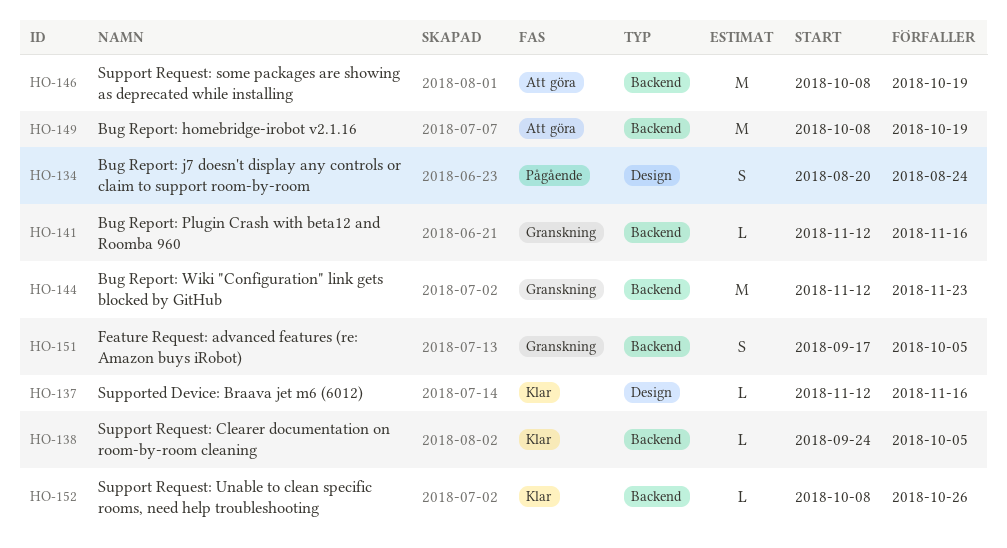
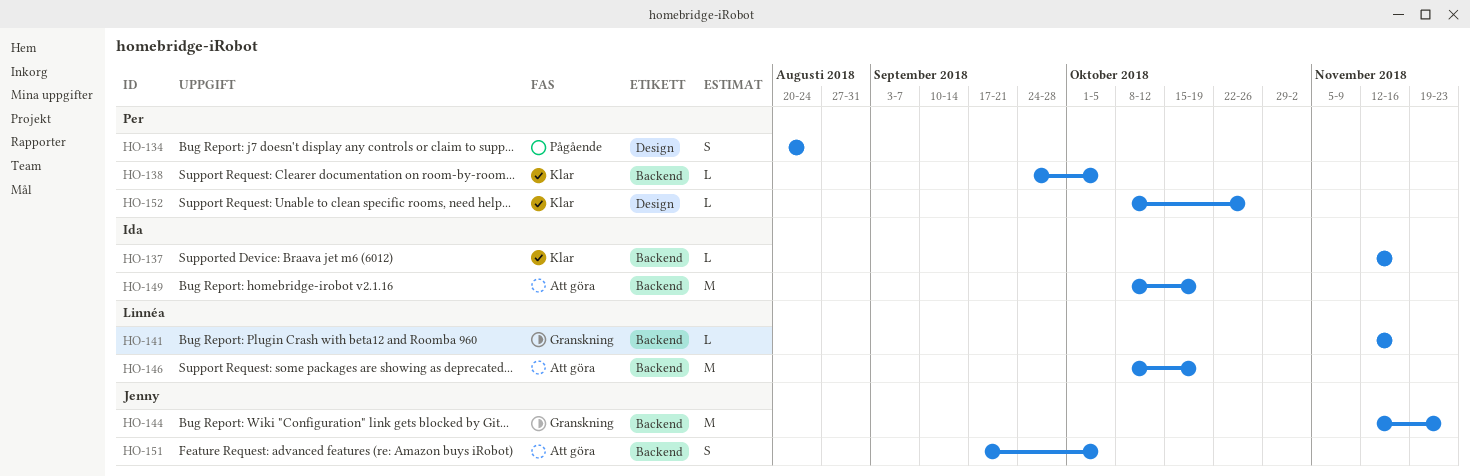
HO-137, label: Design -> Backend
HO-151, status: Granskning -> Att göra
HO-152, label: Backend -> Design

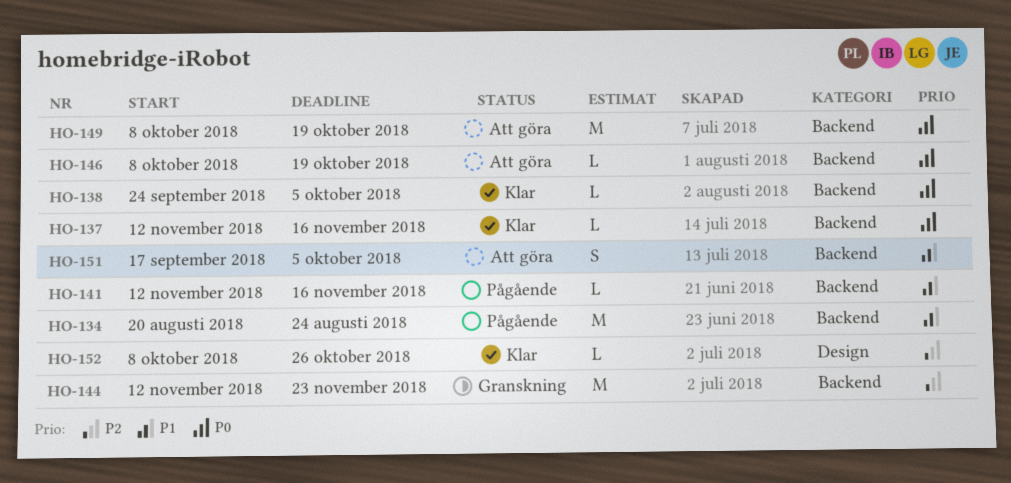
HO-134, label: Design -> Backend
HO-134, estimate: S -> M
HO-141, status: Granskning -> Pågående
HO-146, estimate: M -> L

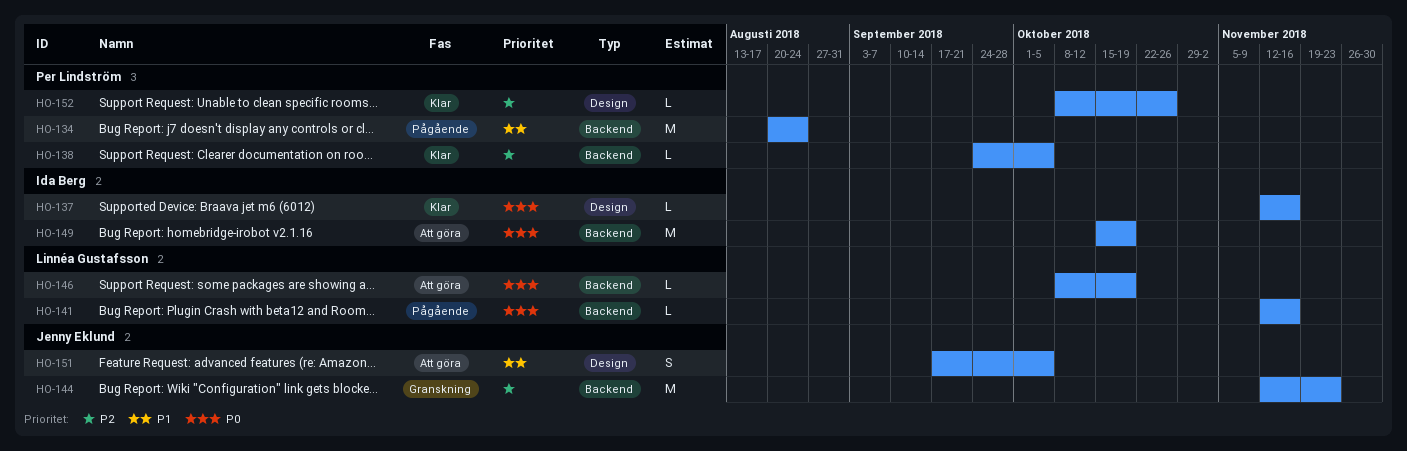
HO-137, label: Backend -> Design
HO-138, priority: P0 -> P2
HO-141, priority: P1 -> P0
HO-149, start: Oct 8 -> Oct 15
HO-151, label: Backend -> Design

